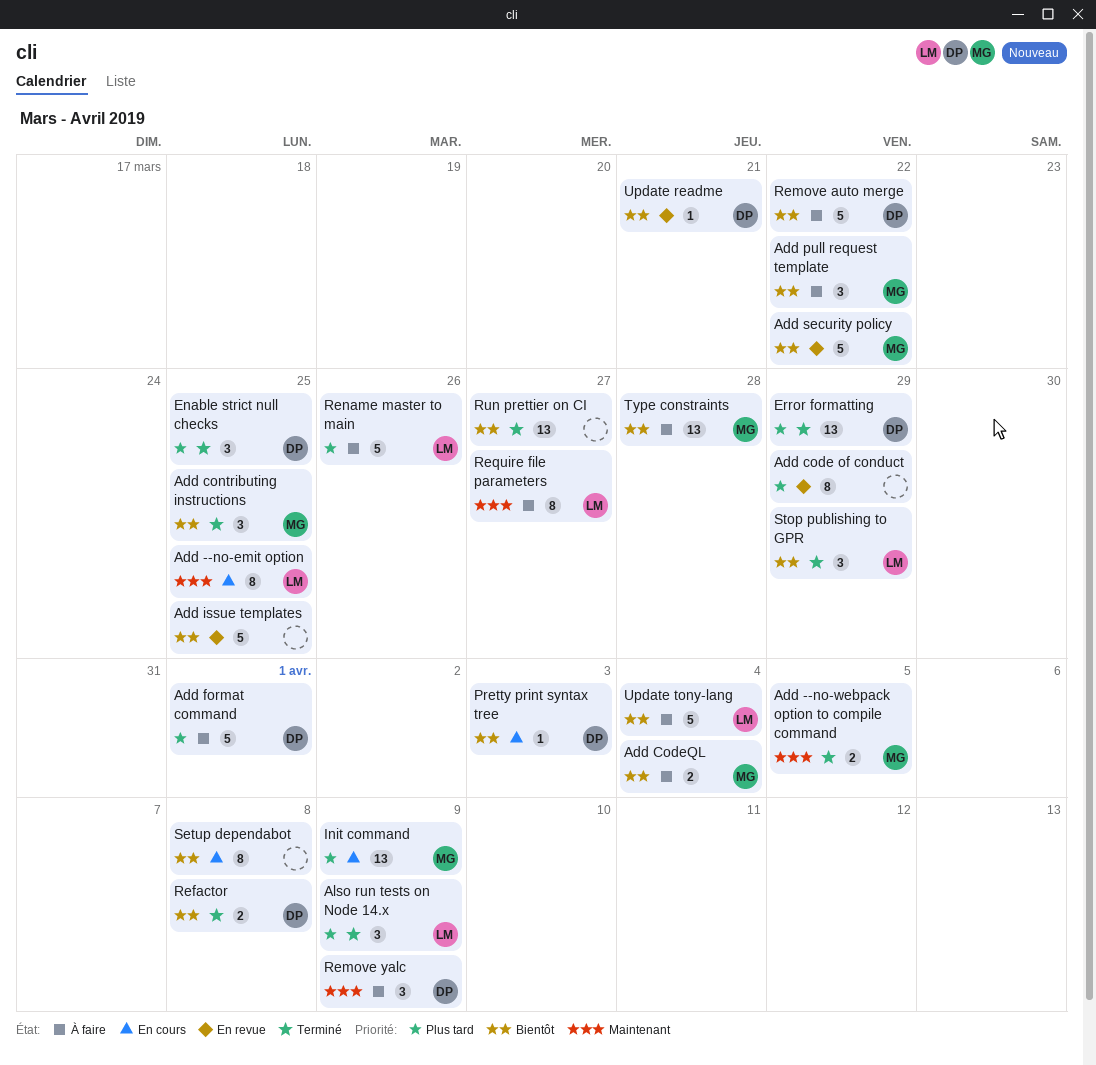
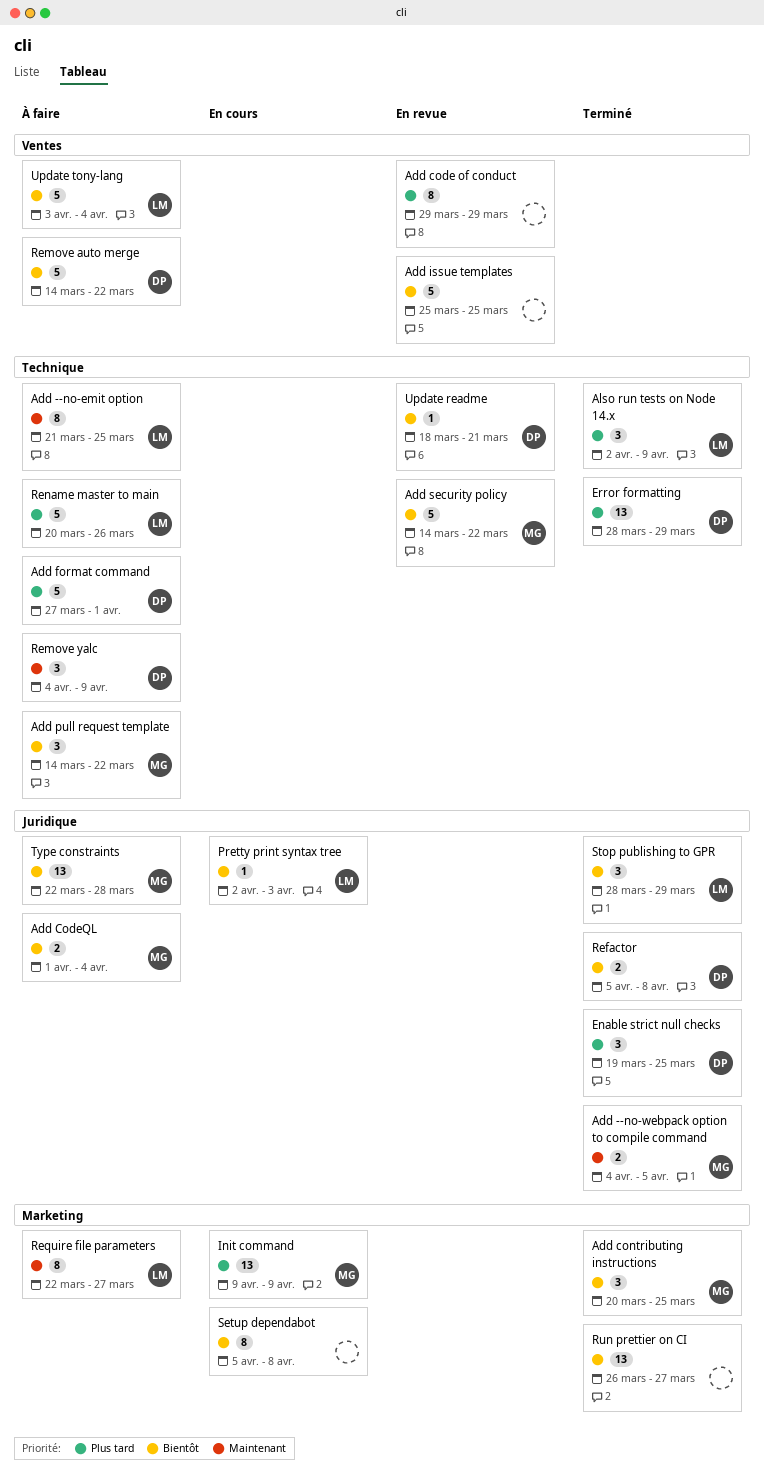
Add --no-emit option, status: En cours -> À faire
Pretty print syntax tree, owner: DP -> LM

